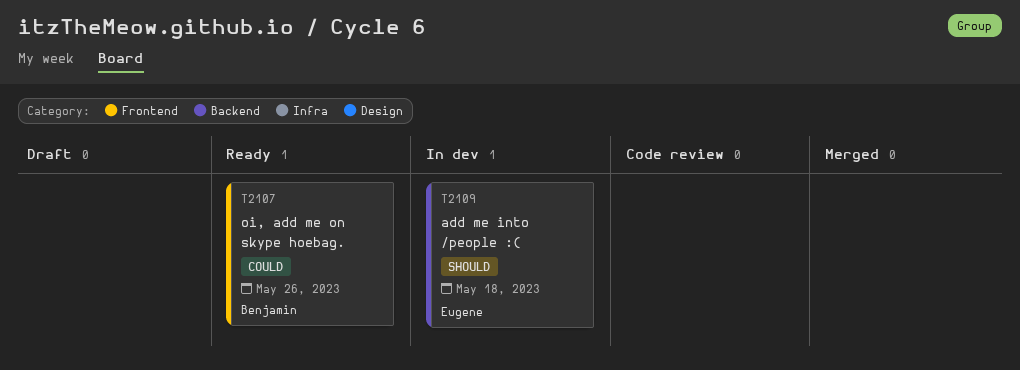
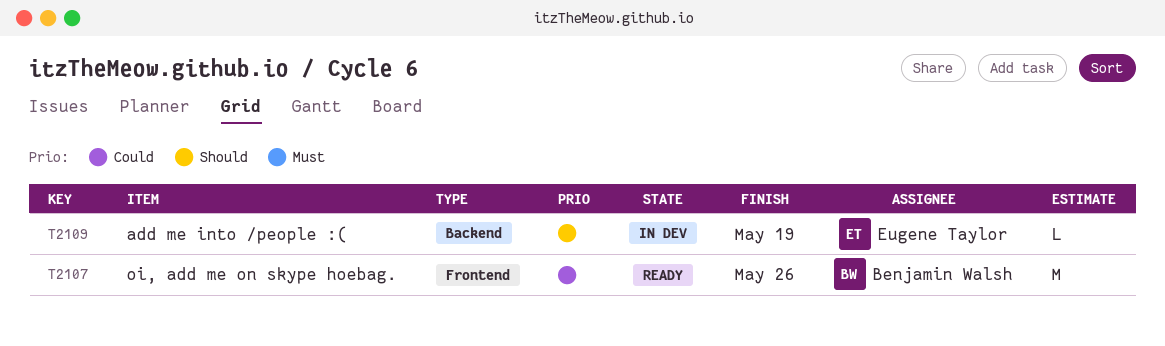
T2109, due: May 18 -> May 19

